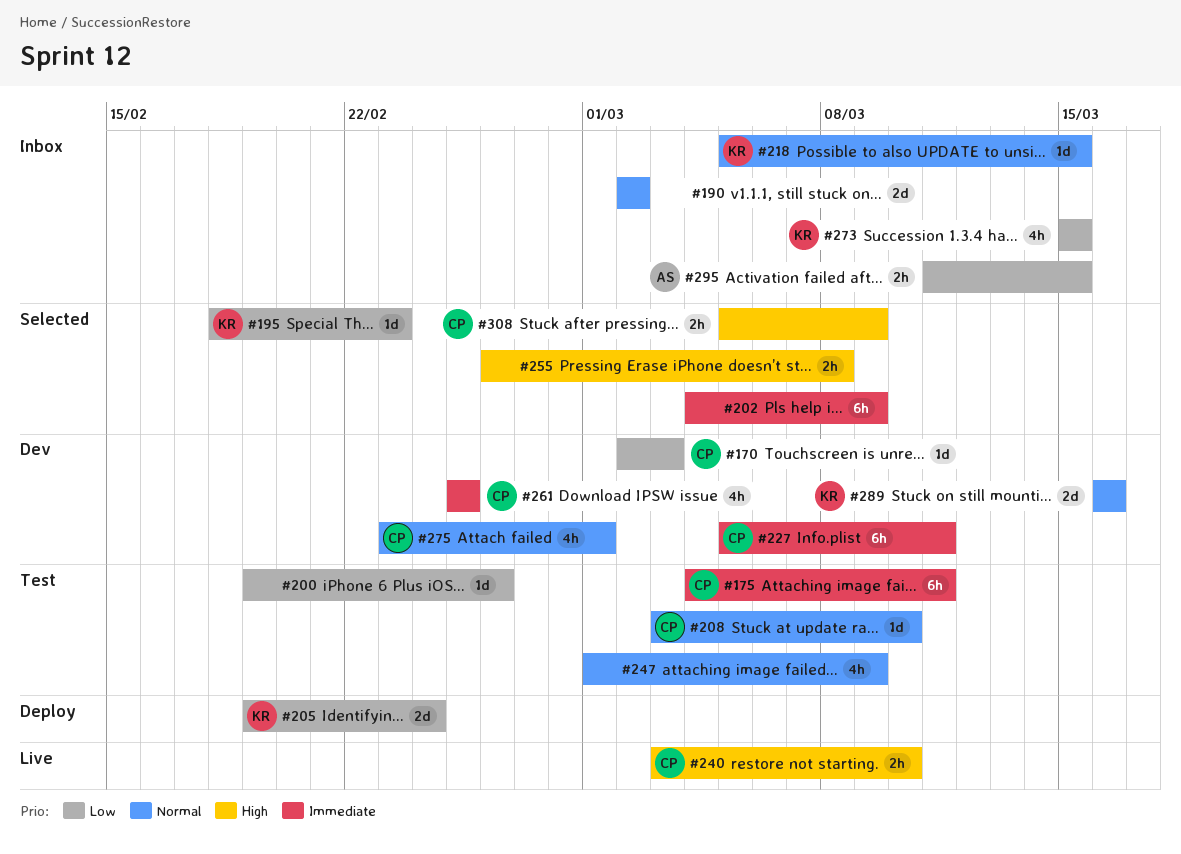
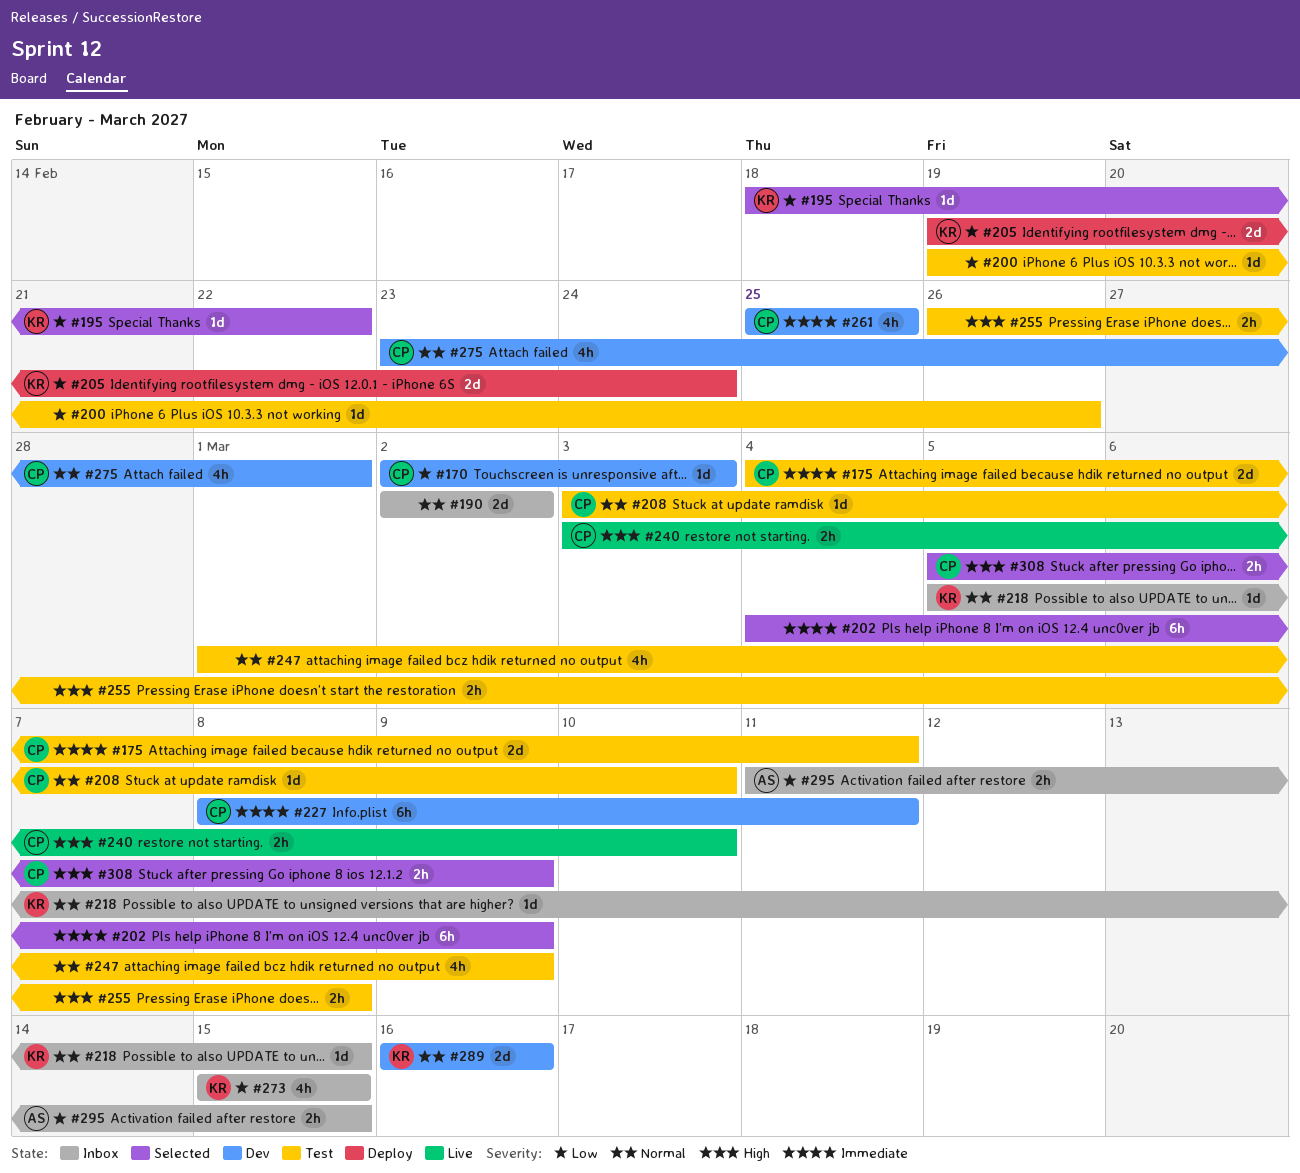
#175, estimate: 6h -> 2d
#195, due: Feb 23 -> Feb 22
#227, start: Mar 5 -> Mar 8
#255, status: Selected -> Test

